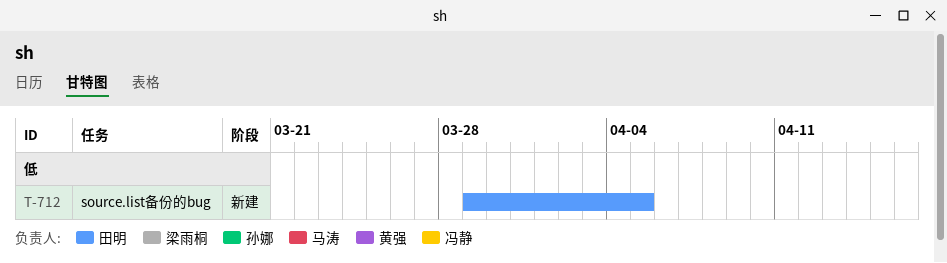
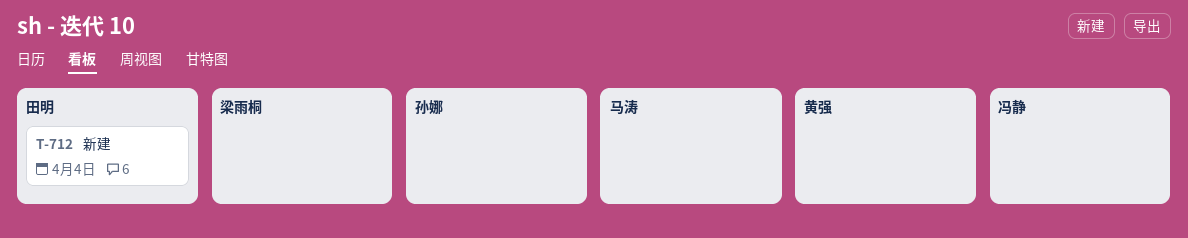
T-712, due: Apr 5 -> Apr 4

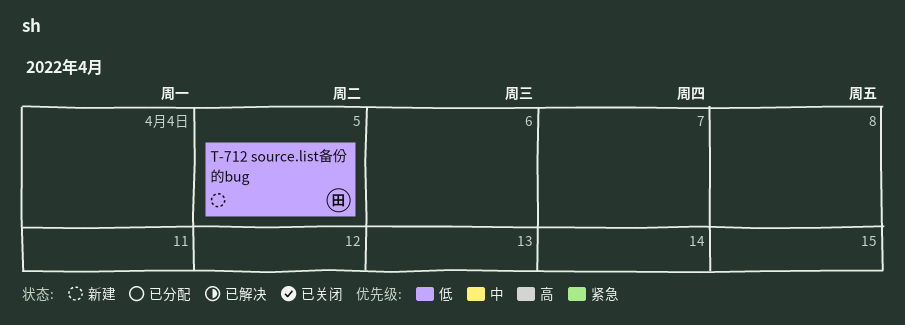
T-712, due: Apr 4 -> Apr 5

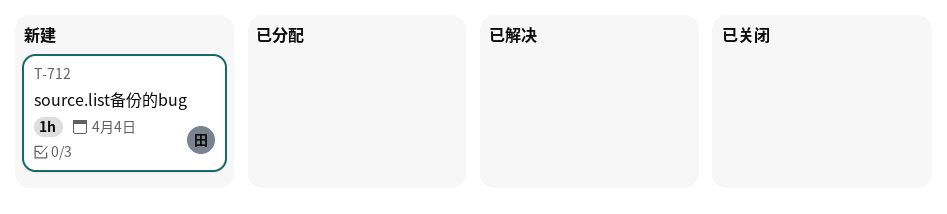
T-712, due: Apr 5 -> Apr 4

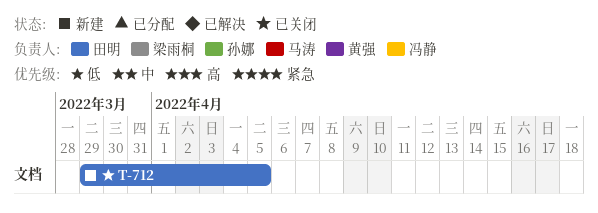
T-712, due: Apr 4 -> Apr 5

